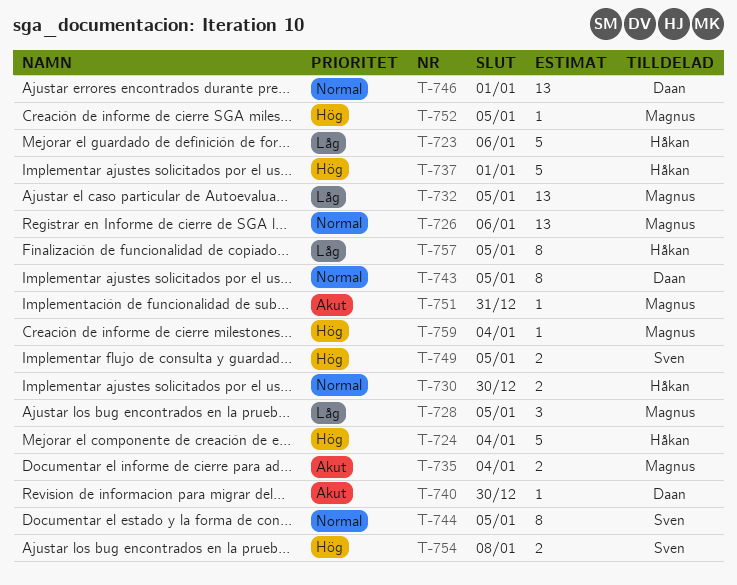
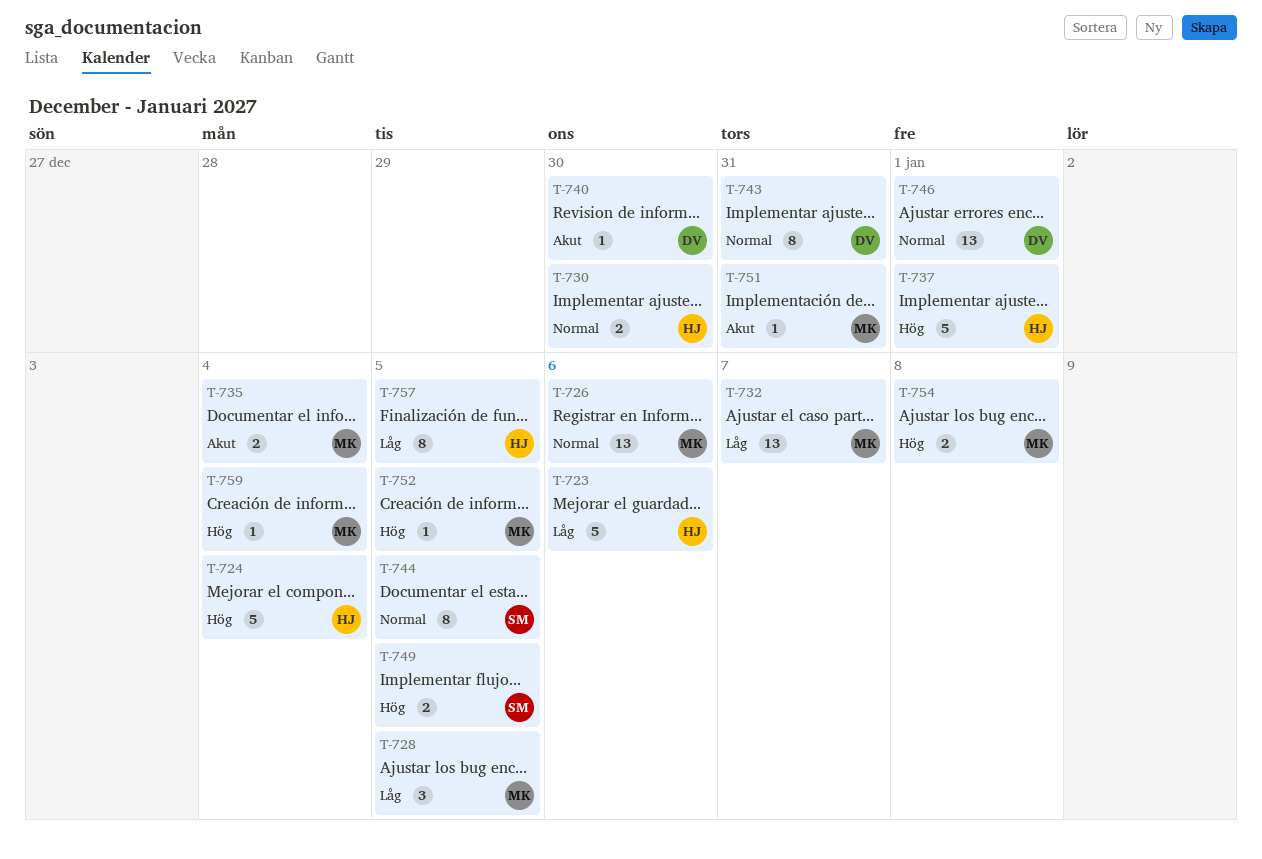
T-732, due: Jan 5 -> Jan 7
T-743, due: Jan 5 -> Dec 31
T-754, owner: Sven -> Magnus

